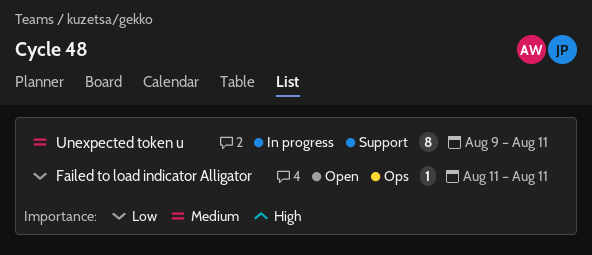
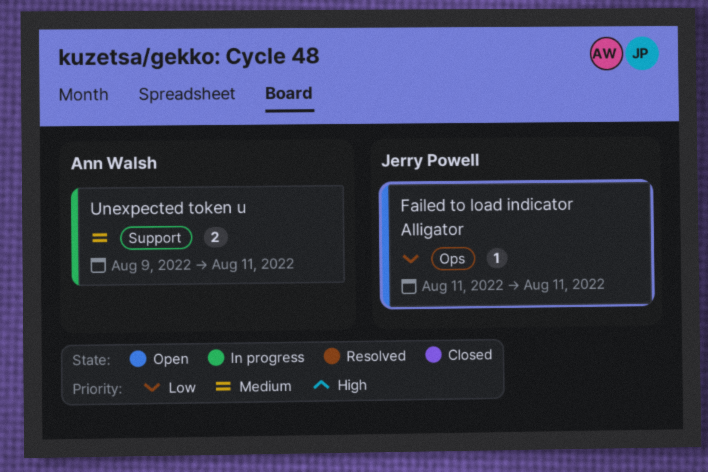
Unexpected token u, estimate: 8 -> 2

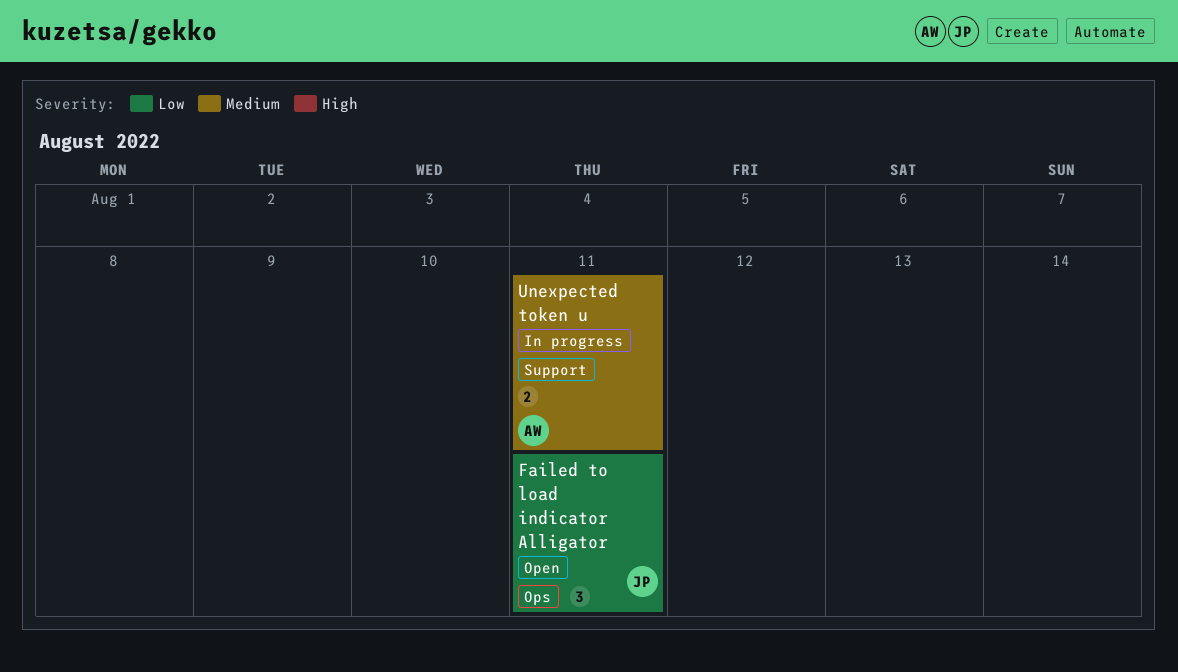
Failed to load indicator Alligator, estimate: 1 -> 3

